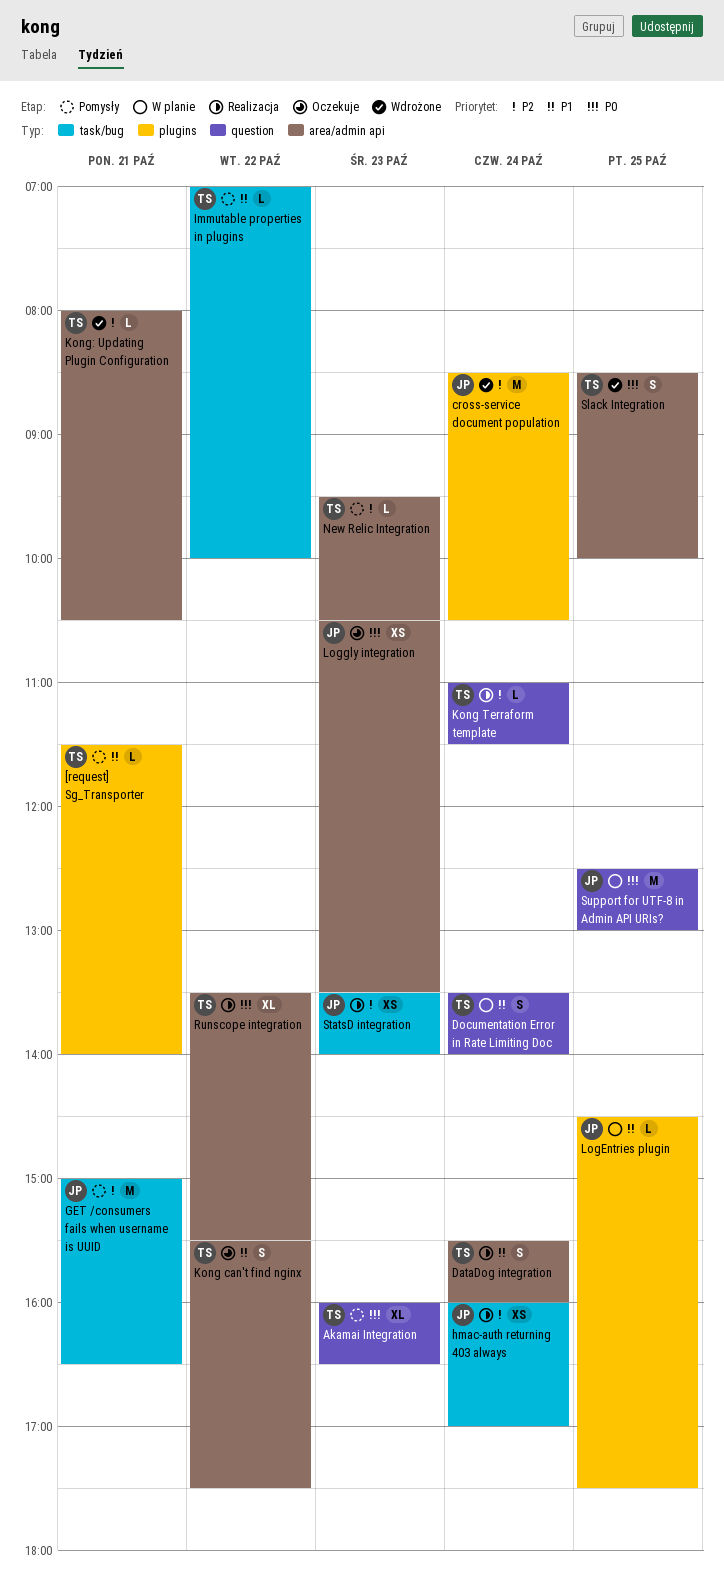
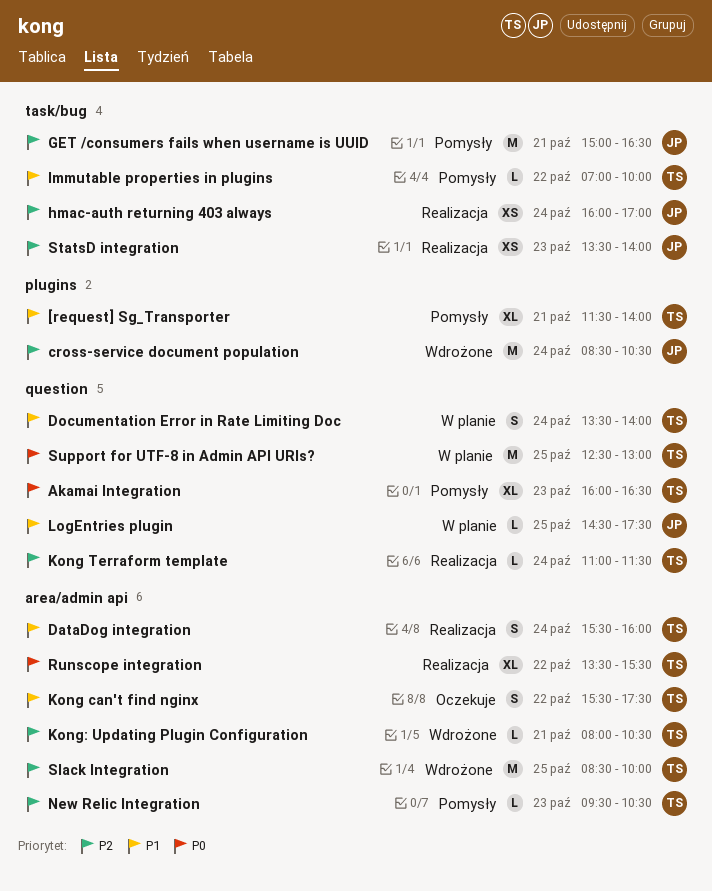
[request] Sg_Transporter, estimate: L -> XL
LogEntries plugin, label: plugins -> question
Loggly integration: present -> none
Slack Integration, priority: P0 -> P2
Slack Integration, estimate: S -> M
Support for UTF-8 in Admin API URIs?, owner: JP -> TS

